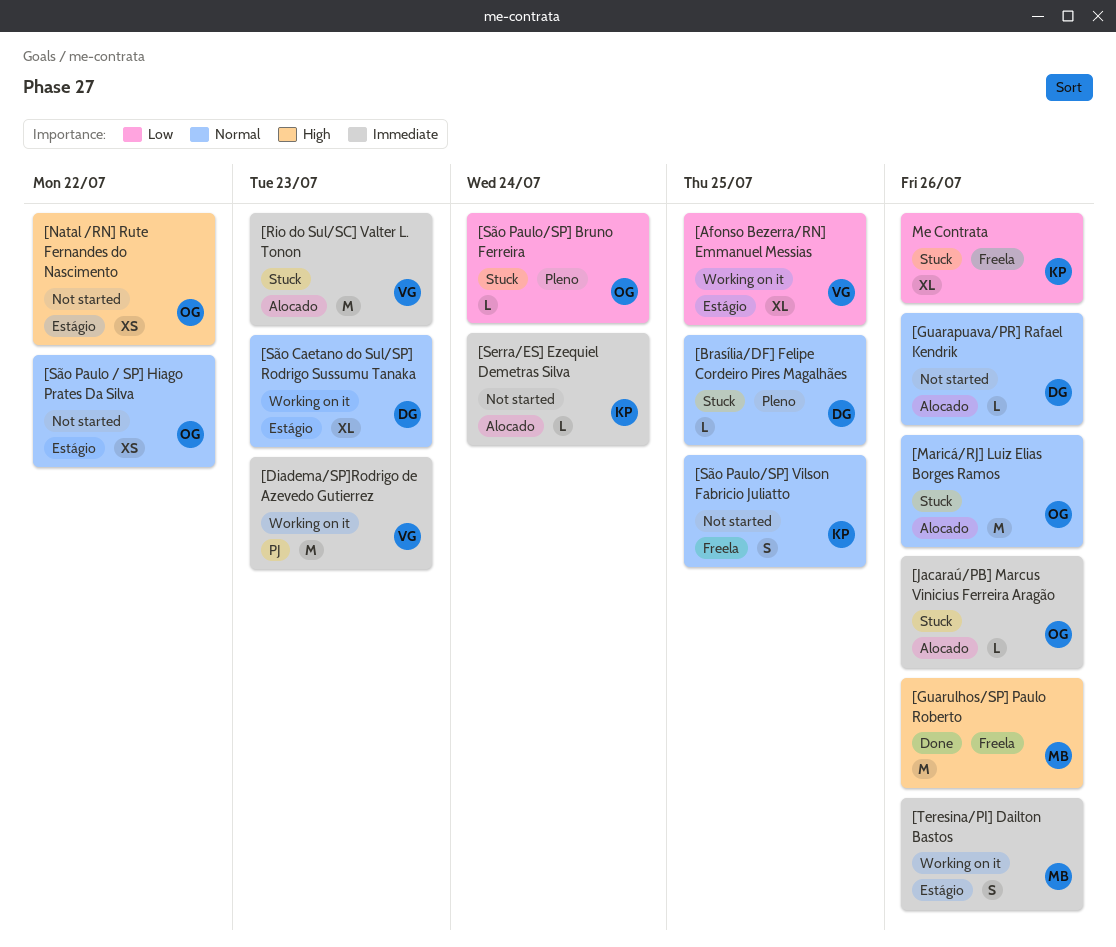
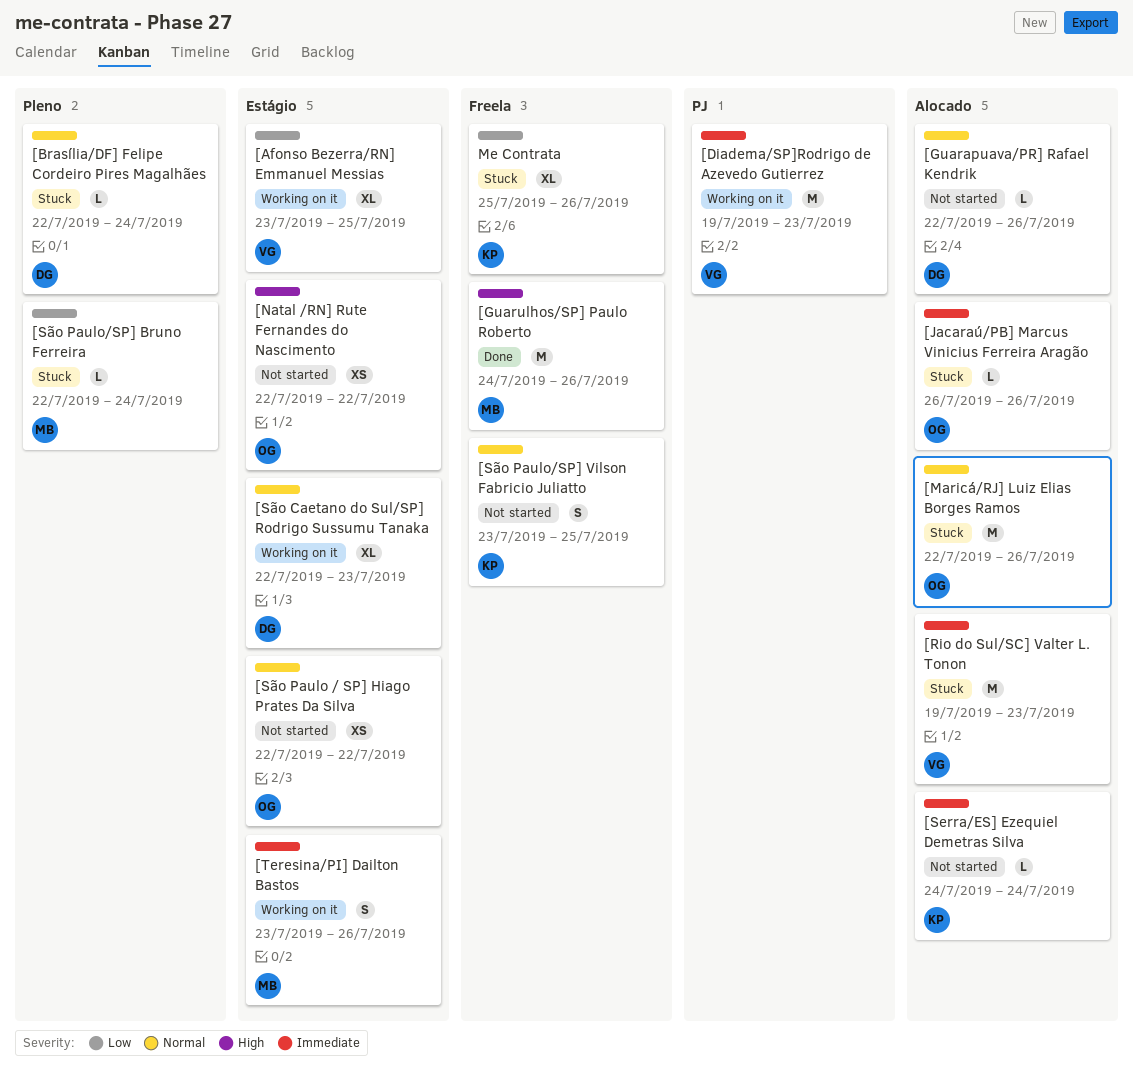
[Brasília/DF] Felipe Cordeiro Pires Magalhães, due: Jul 25 -> Jul 24
[São Paulo/SP] Bruno Ferreira, owner: OG -> MB

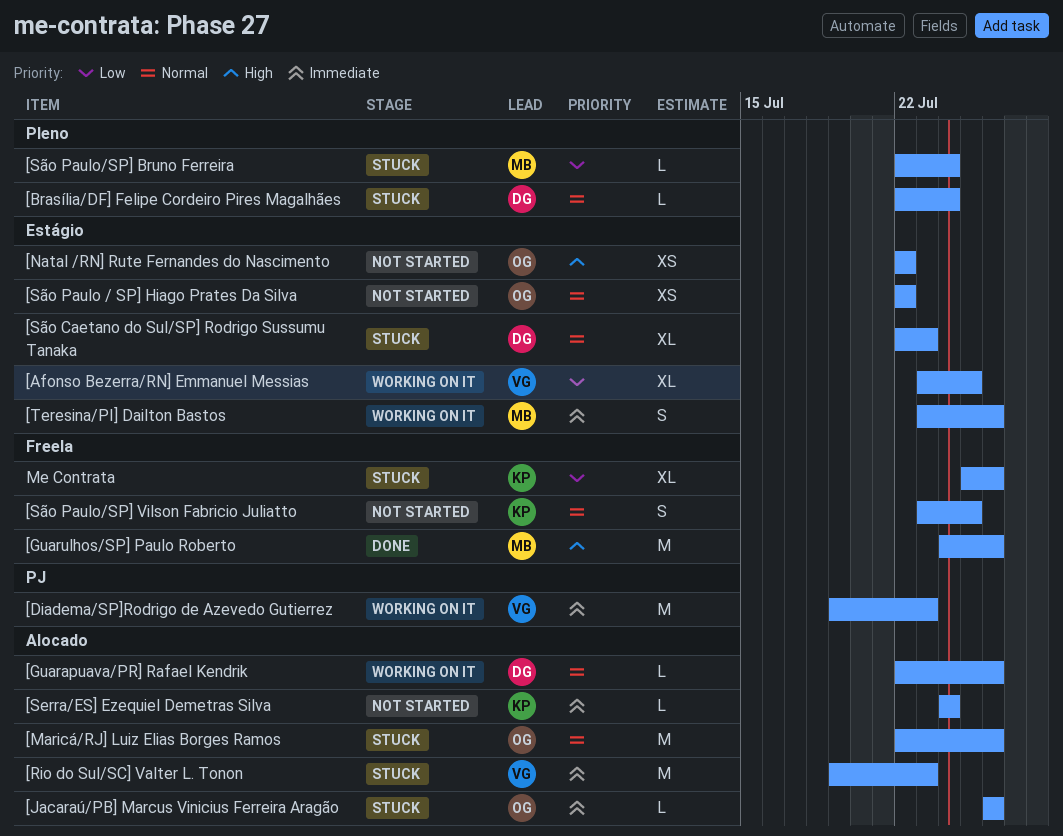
[Guarapuava/PR] Rafael Kendrik, status: Not started -> Working on it
[São Caetano do Sul/SP] Rodrigo Sussumu Tanaka, status: Working on it -> Stuck

